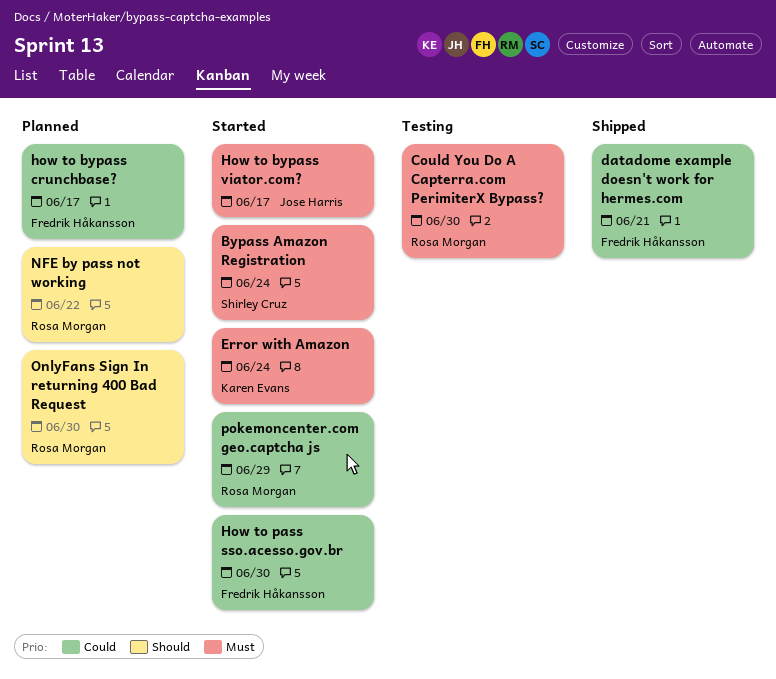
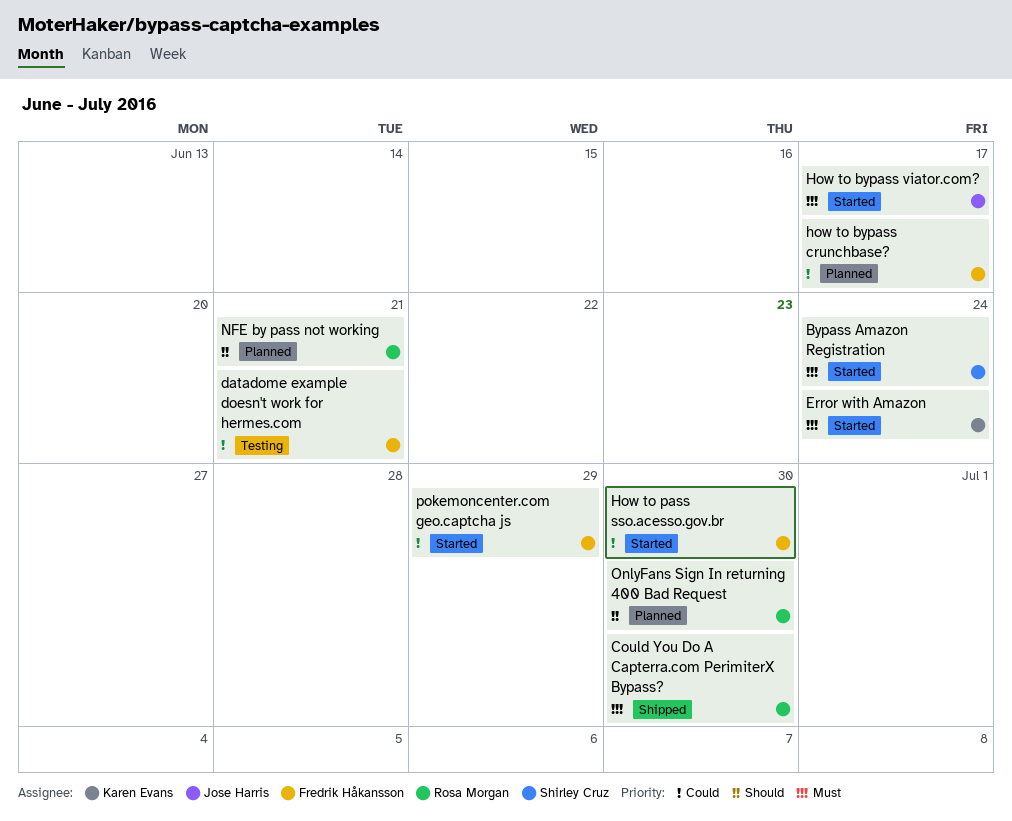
Could You Do A Capterra.com PerimiterX Bypass?, status: Testing -> Shipped
datadome example doesn't work for hermes.com, status: Shipped -> Testing
NFE by pass not working, due: Jun 22 -> Jun 21
pokemoncenter.com geo.captcha js, owner: Rosa Morgan -> Fredrik Håkansson

